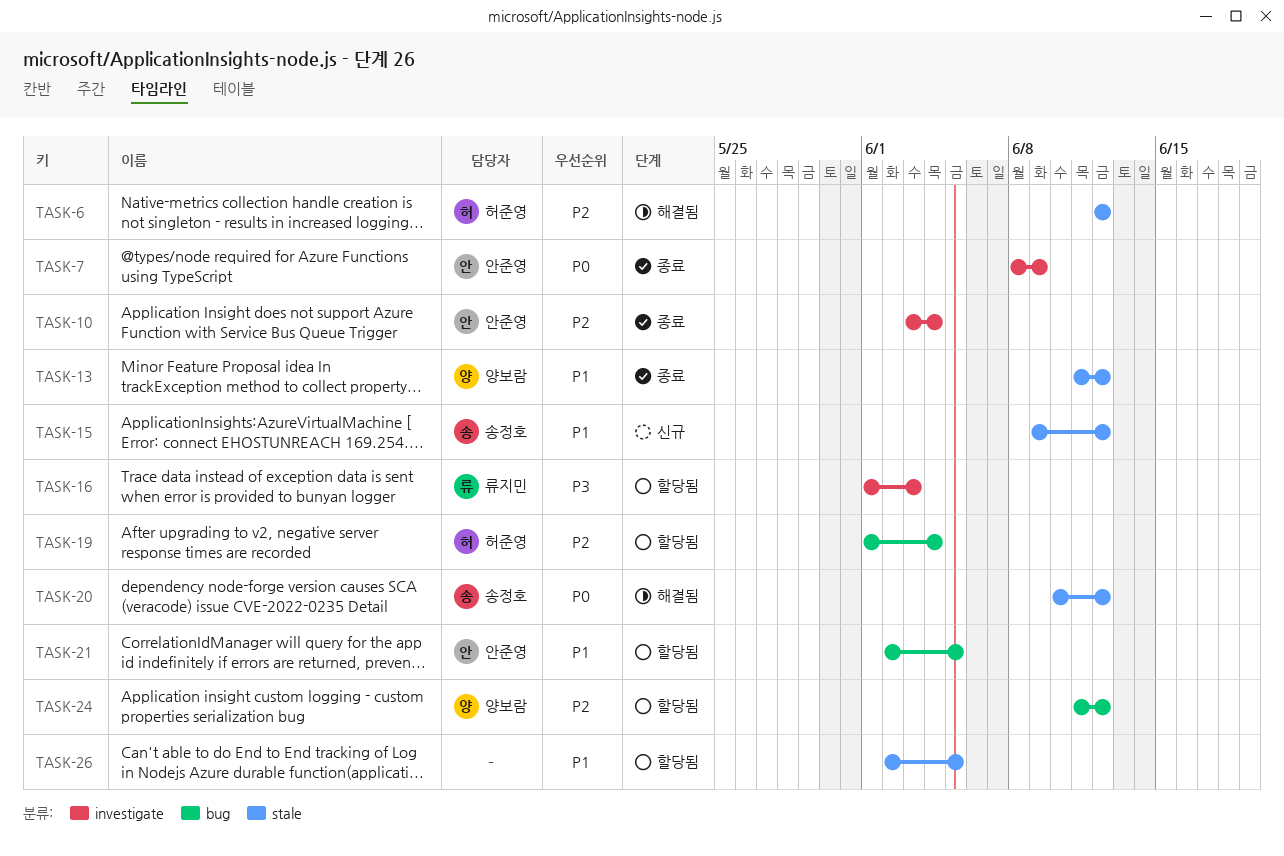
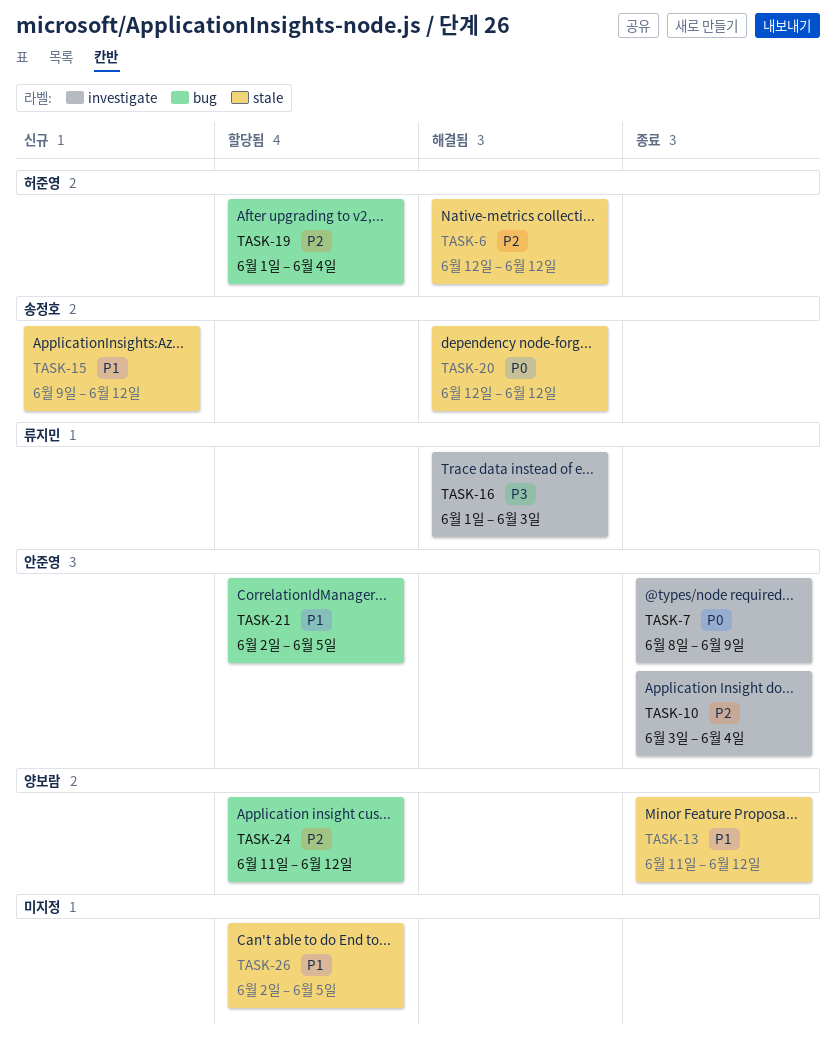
TASK-16, status: 할당됨 -> 해결됨
TASK-20, start: Jun 10 -> Jun 12

